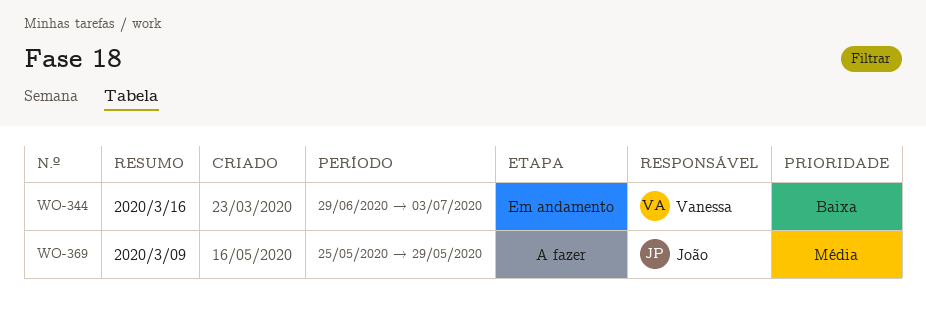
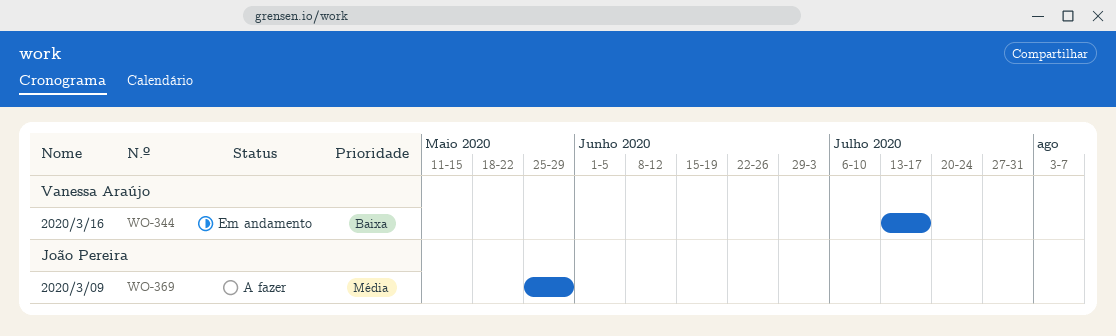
WO-344, start: Jun 29 -> Jul 13
WO-344, due: Jul 3 -> Jul 17

